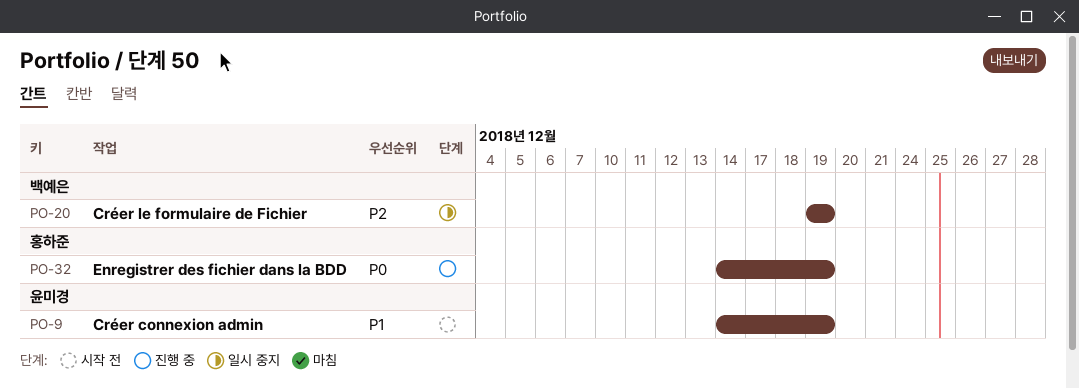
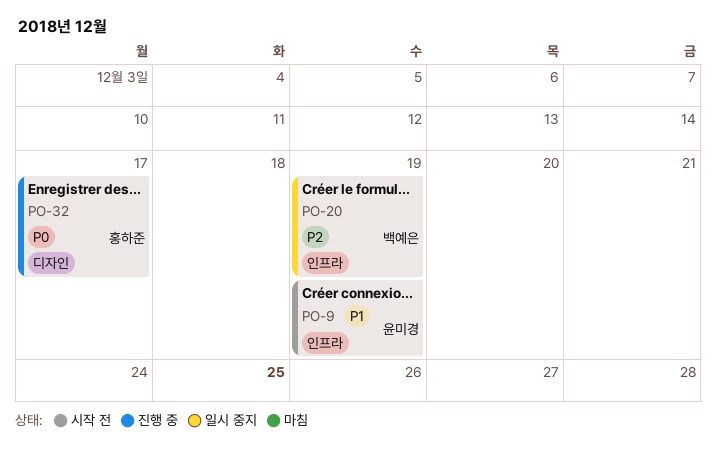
PO-32, due: Dec 19 -> Dec 17

